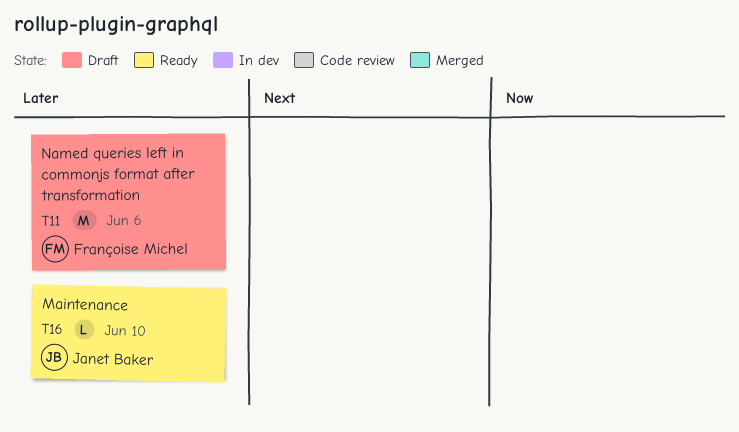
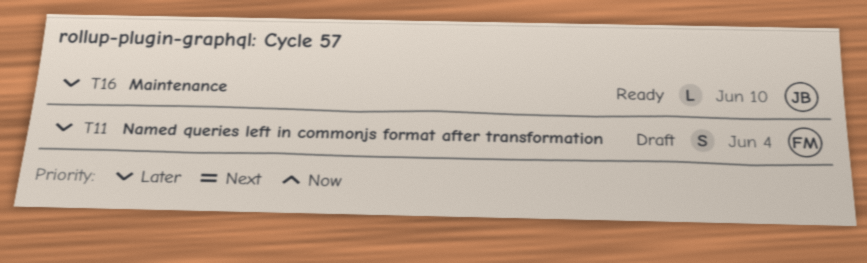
T11, estimate: M -> S
T11, due: Jun 6 -> Jun 4

